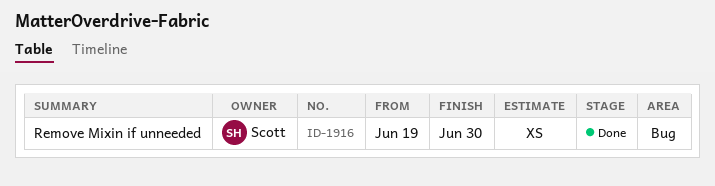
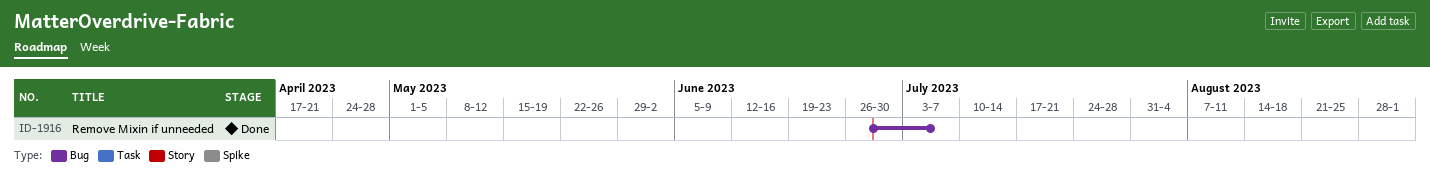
ID-1916, start: Jun 19 -> Jun 26
ID-1916, due: Jun 30 -> Jul 7

